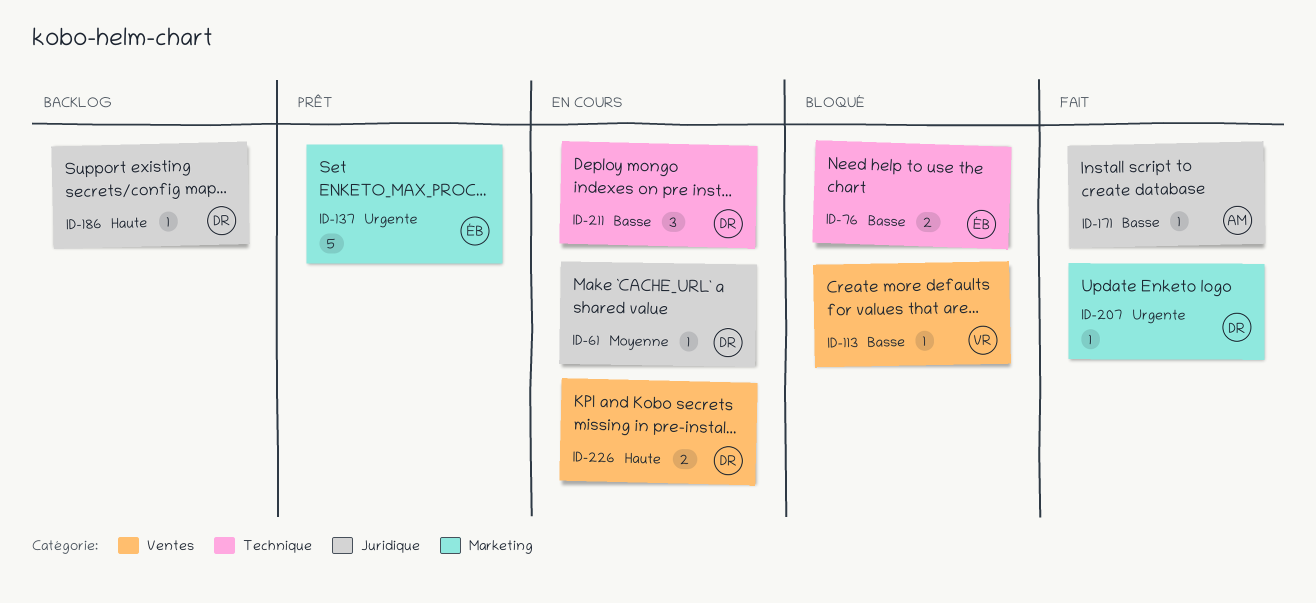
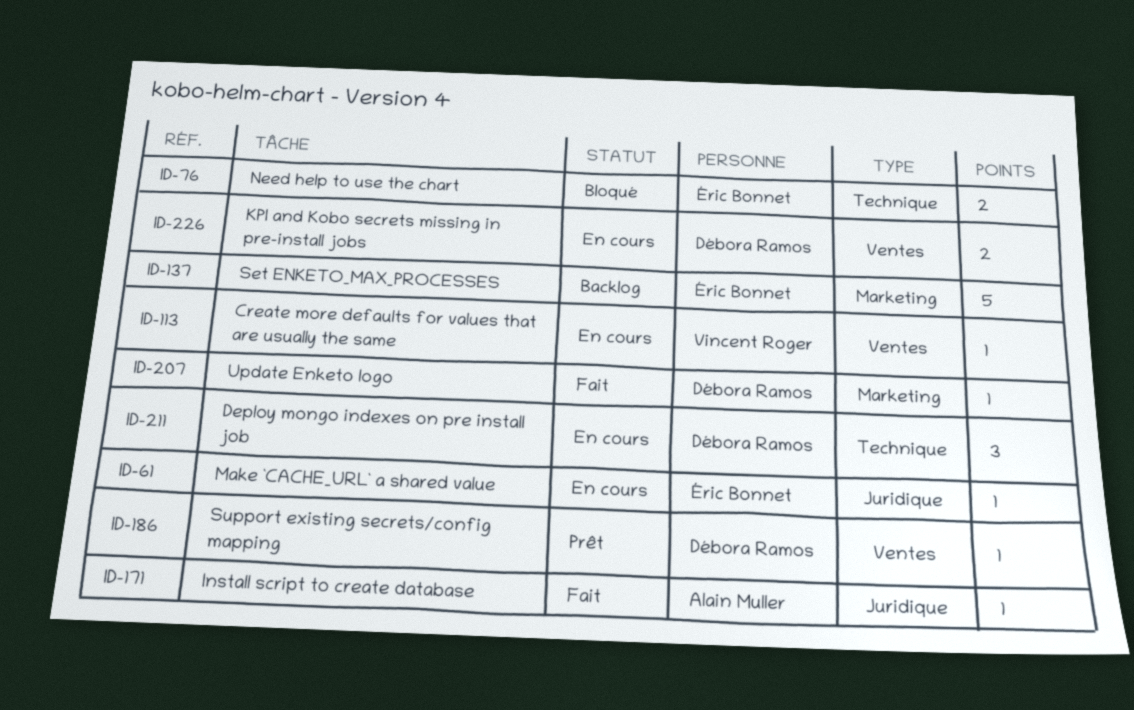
ID-61, owner: Débora Ramos -> Éric Bonnet
ID-113, status: Bloqué -> En cours
ID-137, status: Prêt -> Backlog
ID-186, status: Backlog -> Prêt
ID-186, label: Juridique -> Ventes

